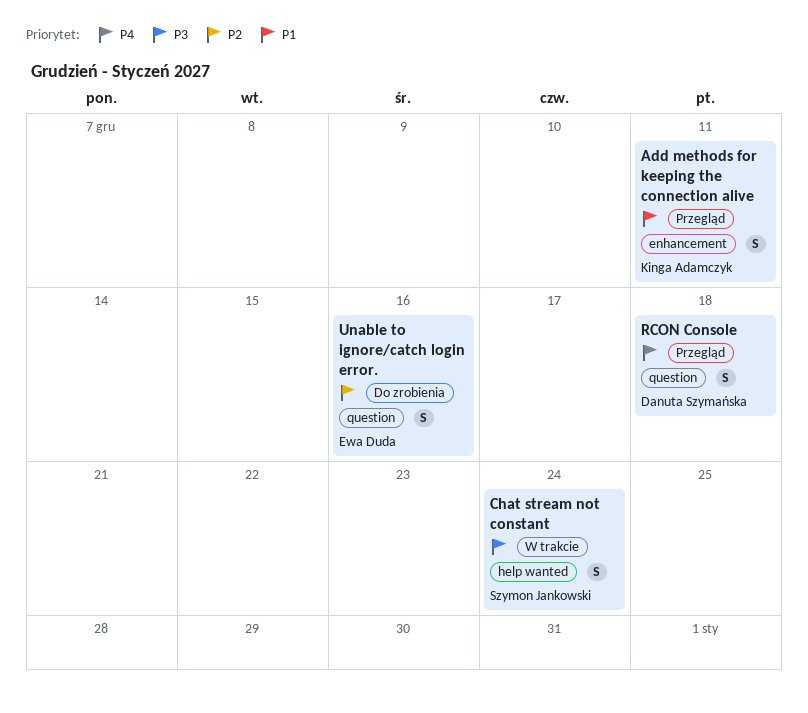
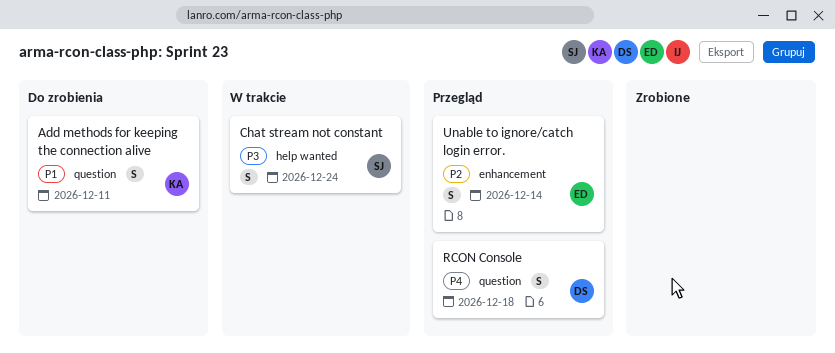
Add methods for keeping the connection alive, status: Przegląd -> Do zrobienia
Add methods for keeping the connection alive, label: enhancement -> question
Unable to ignore/catch login error., status: Do zrobienia -> Przegląd
Unable to ignore/catch login error., label: question -> enhancement
Unable to ignore/catch login error., due: Dec 16 -> Dec 14

